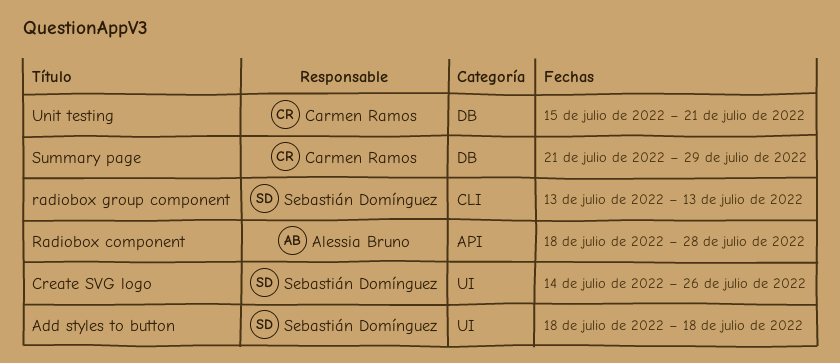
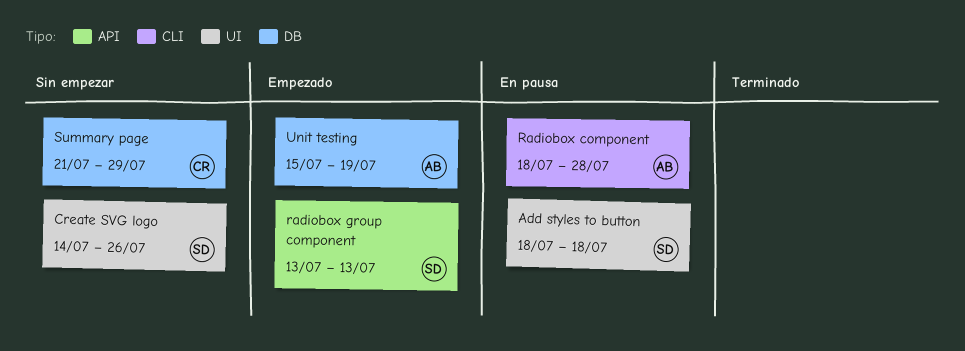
Radiobox component, label: API -> CLI
radiobox group component, label: CLI -> API
Unit testing, owner: Carmen Ramos -> Alessia Bruno
Unit testing, due: Jul 21 -> Jul 19

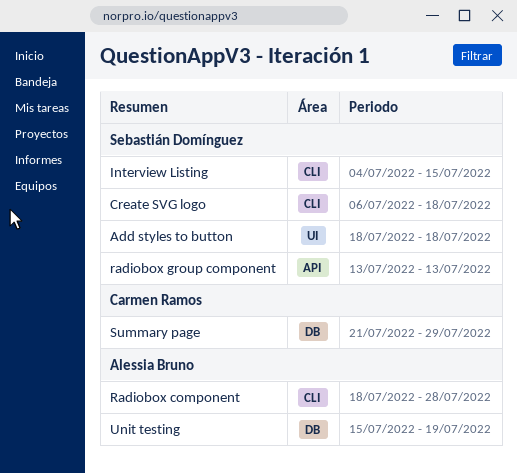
Create SVG logo, label: UI -> CLI
Create SVG logo, start: Jul 14 -> Jul 6
Create SVG logo, due: Jul 26 -> Jul 18
Interview Listing: none -> present

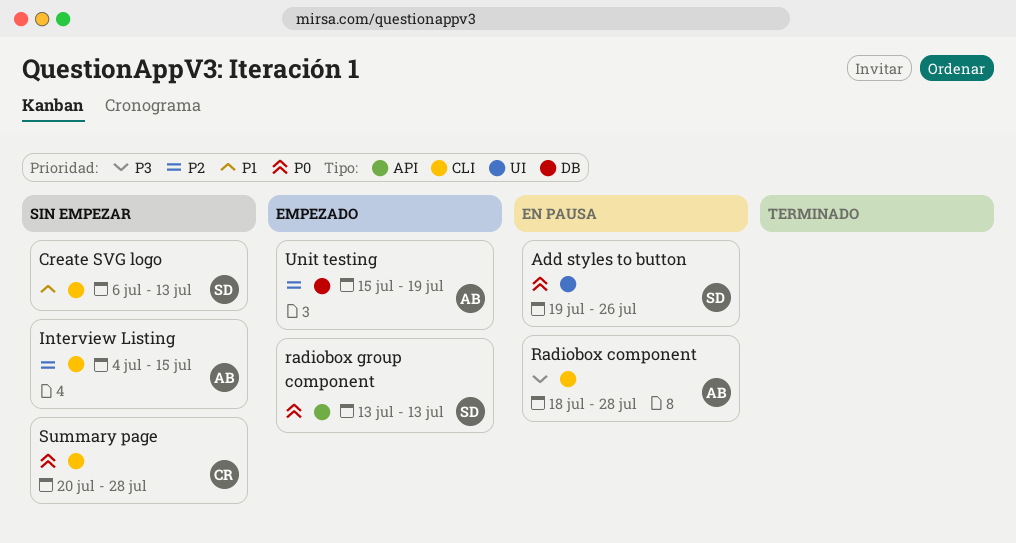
Add styles to button, start: Jul 18 -> Jul 19
Add styles to button, due: Jul 18 -> Jul 26
Create SVG logo, due: Jul 18 -> Jul 13
Interview Listing, owner: Sebastián Domínguez -> Alessia Bruno
Summary page, label: DB -> CLI
Summary page, start: Jul 21 -> Jul 20
Summary page, due: Jul 29 -> Jul 28

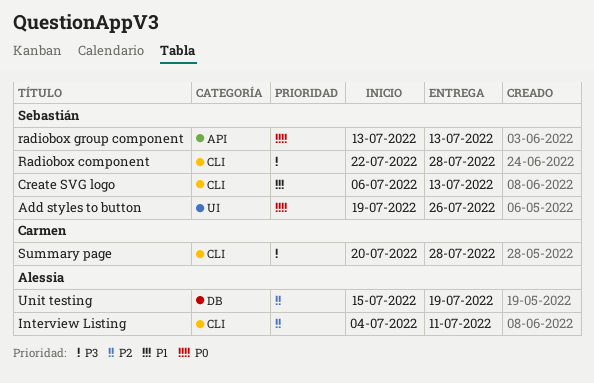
Interview Listing, due: Jul 15 -> Jul 11
Radiobox component, owner: Alessia -> Sebastián
Radiobox component, start: Jul 18 -> Jul 22
Summary page, priority: P0 -> P3

